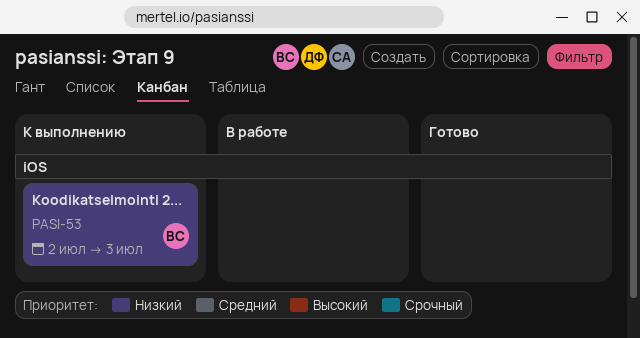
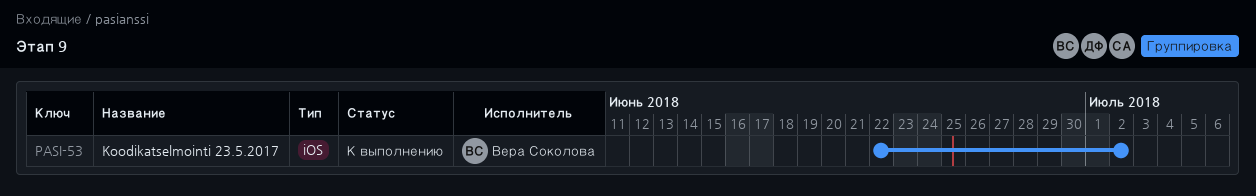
PASI-53, start: Jul 2 -> Jun 22
PASI-53, due: Jul 3 -> Jul 2

